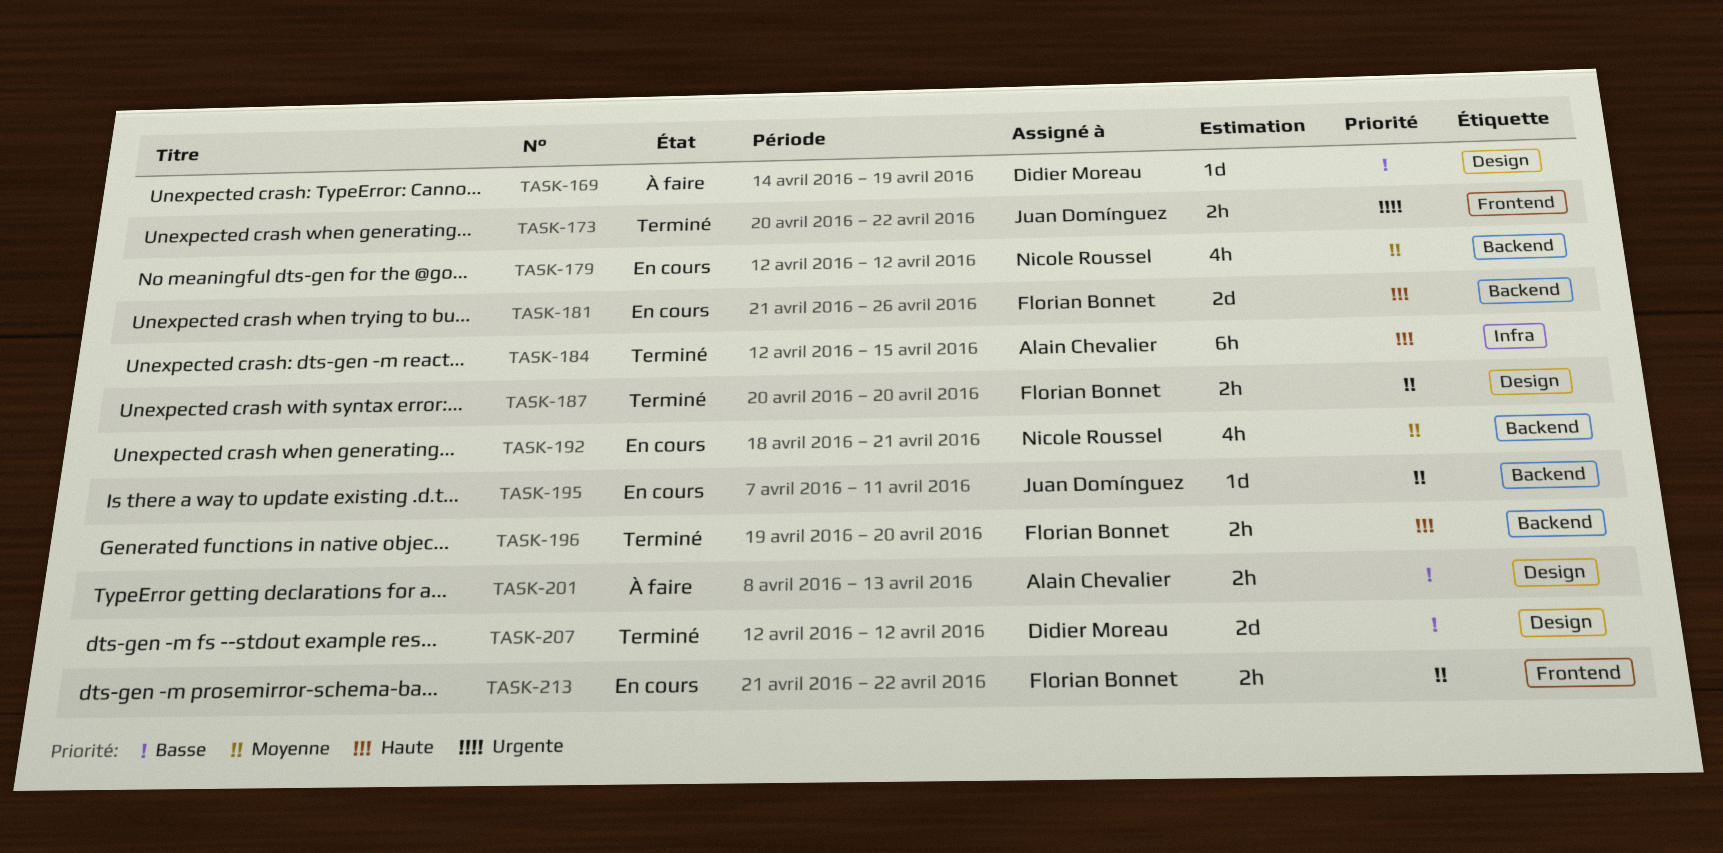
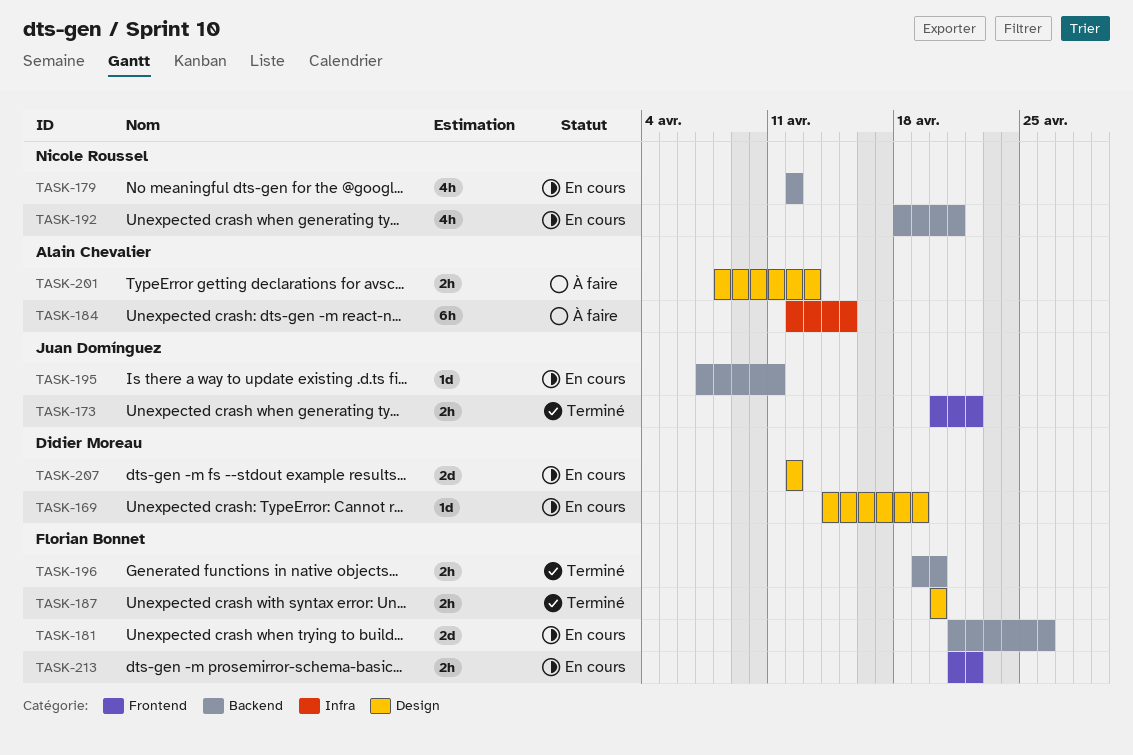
TASK-169, status: À faire -> En cours
TASK-184, status: Terminé -> À faire
TASK-207, status: Terminé -> En cours

